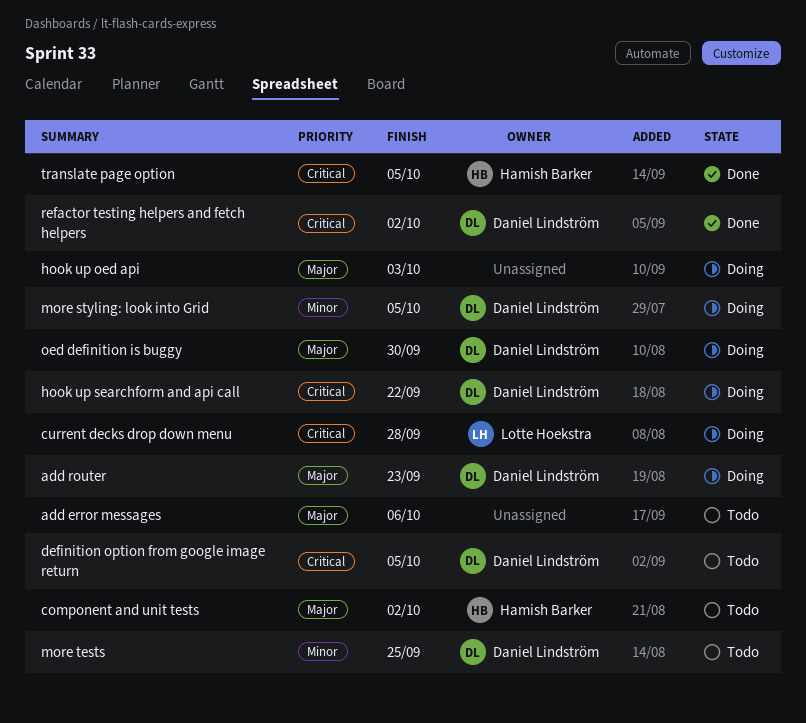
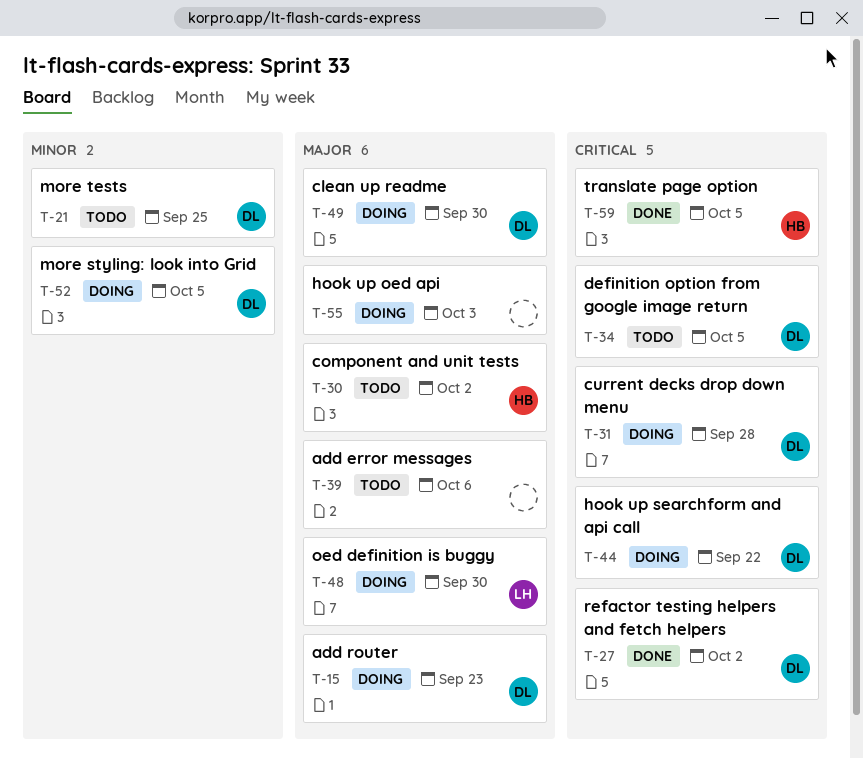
clean up readme: none -> present
current decks drop down menu, owner: Lotte Hoekstra -> Daniel Lindström
oed definition is buggy, owner: Daniel Lindström -> Lotte Hoekstra

